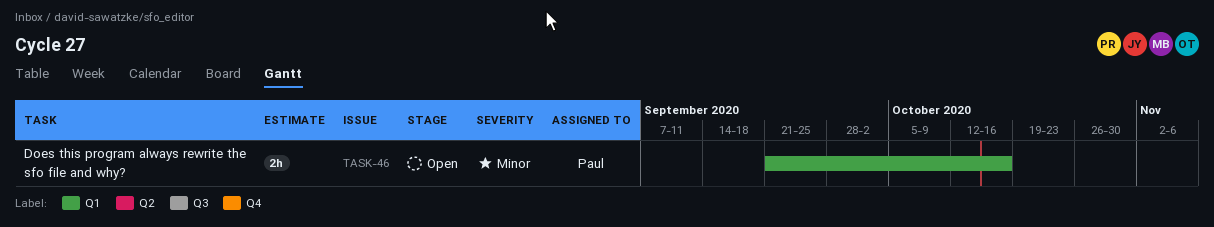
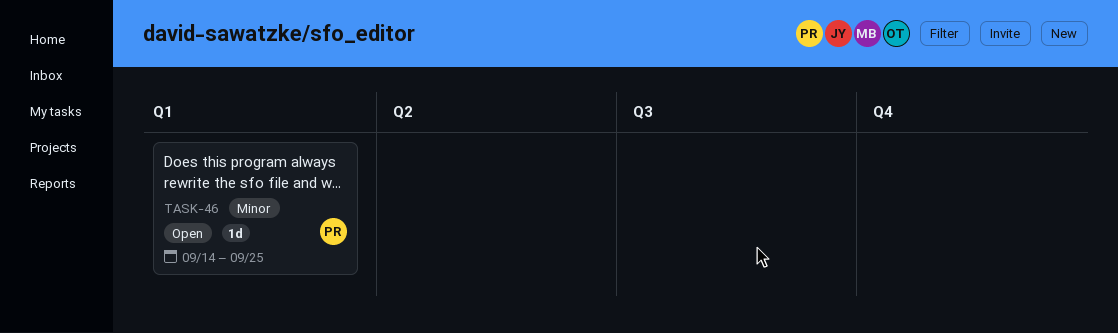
TASK-46, estimate: 2h -> 1d
TASK-46, start: Sep 21 -> Sep 14
TASK-46, due: Oct 16 -> Sep 25

